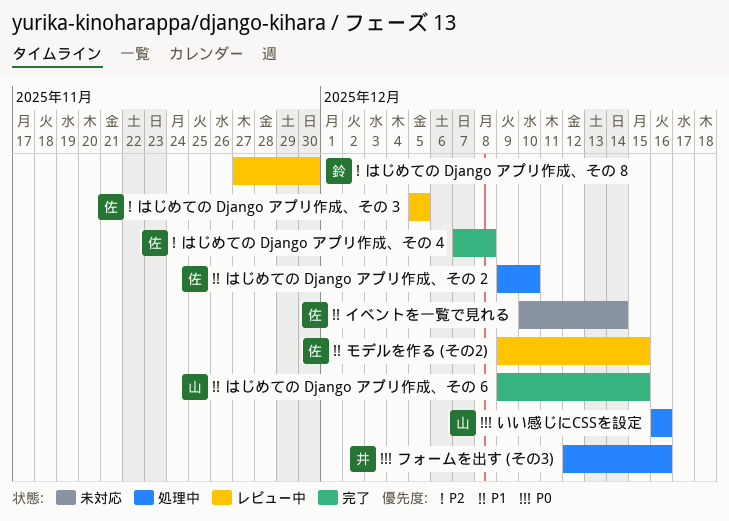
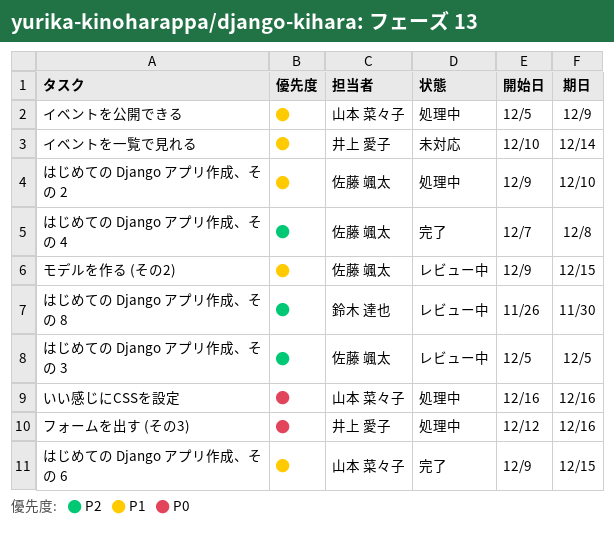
はじめての Django アプリ作成、その 8, start: Nov 27 -> Nov 26
イベントを一覧で見れる, owner: 佐藤 颯太 -> 井上 愛子
イベントを公開できる: none -> present

